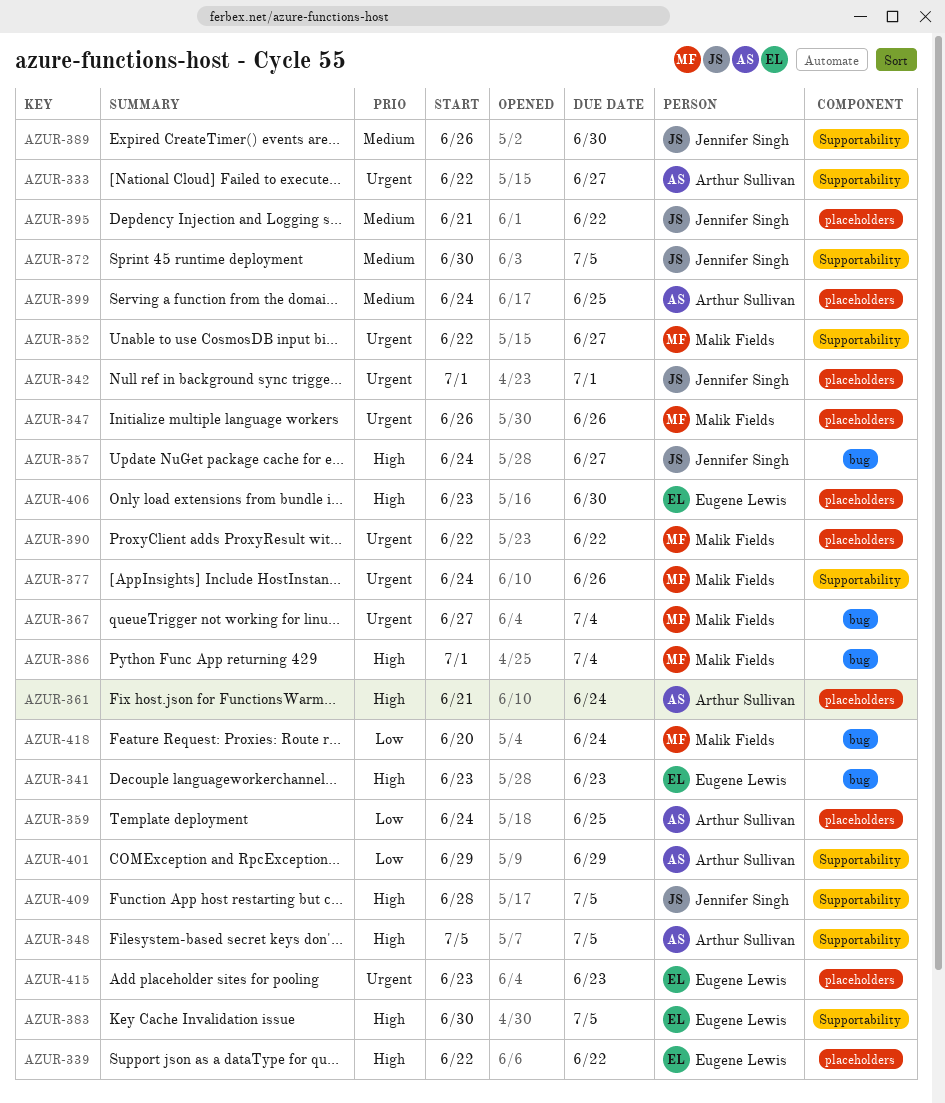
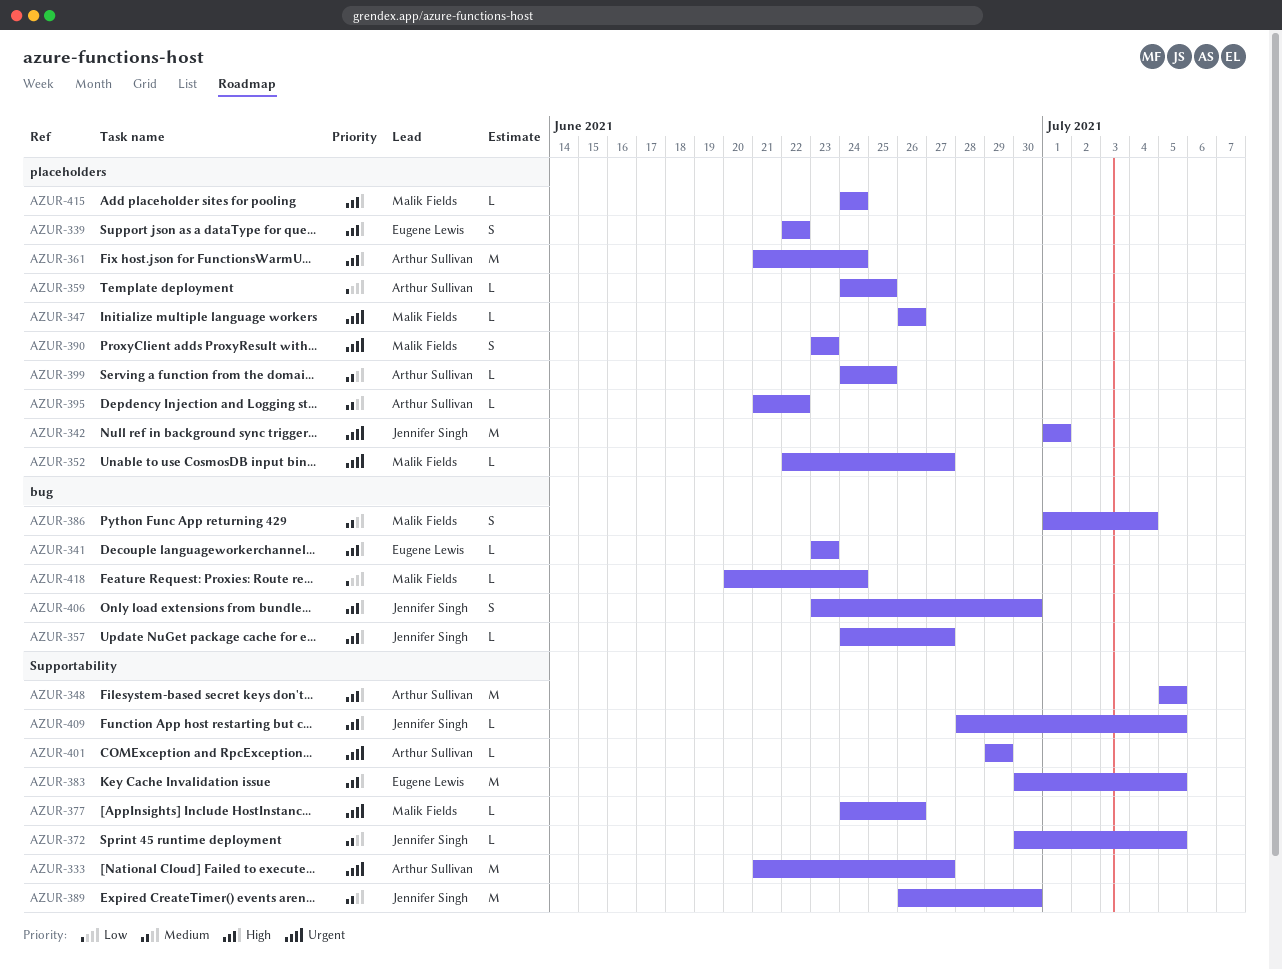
AZUR-333, start: Jun 22 -> Jun 21
AZUR-352, label: Supportability -> placeholders
AZUR-367: present -> none
AZUR-386, priority: High -> Medium
AZUR-390, start: Jun 22 -> Jun 23
AZUR-390, due: Jun 22 -> Jun 23
AZUR-395, owner: Jennifer Singh -> Arthur Sullivan
AZUR-401, priority: Low -> Urgent
AZUR-406, owner: Eugene Lewis -> Jennifer Singh
AZUR-406, label: placeholders -> bug
AZUR-415, owner: Eugene Lewis -> Malik Fields
AZUR-415, priority: Urgent -> High
AZUR-415, start: Jun 23 -> Jun 24
AZUR-415, due: Jun 23 -> Jun 24

